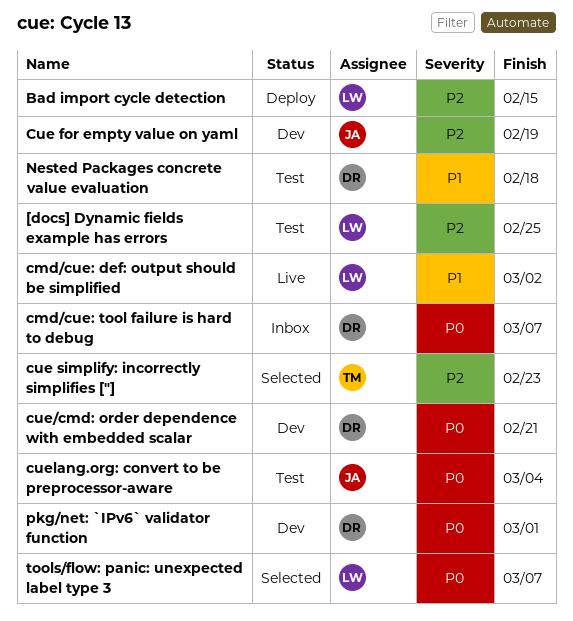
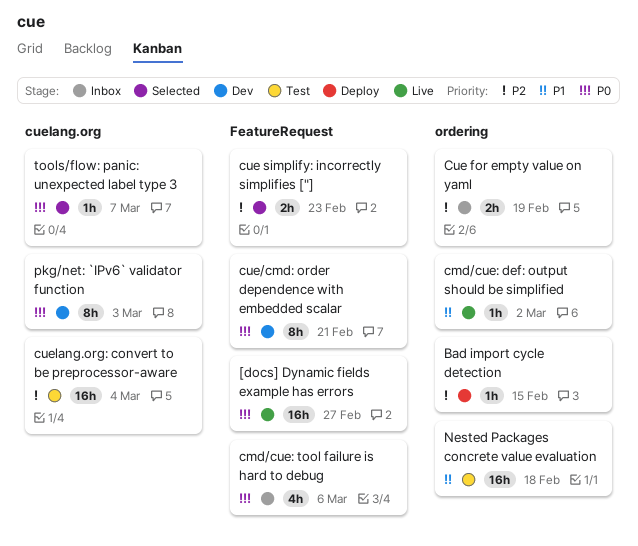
[docs] Dynamic fields example has errors, status: Test -> Live
[docs] Dynamic fields example has errors, priority: P2 -> P0
[docs] Dynamic fields example has errors, due: Feb 25 -> Feb 27
cmd/cue: tool failure is hard to debug, due: Mar 7 -> Mar 6
Cue for empty value on yaml, status: Dev -> Inbox
cuelang.org: convert to be preprocessor-aware, priority: P0 -> P2
pkg/net: `IPv6` validator function, due: Mar 1 -> Mar 3

